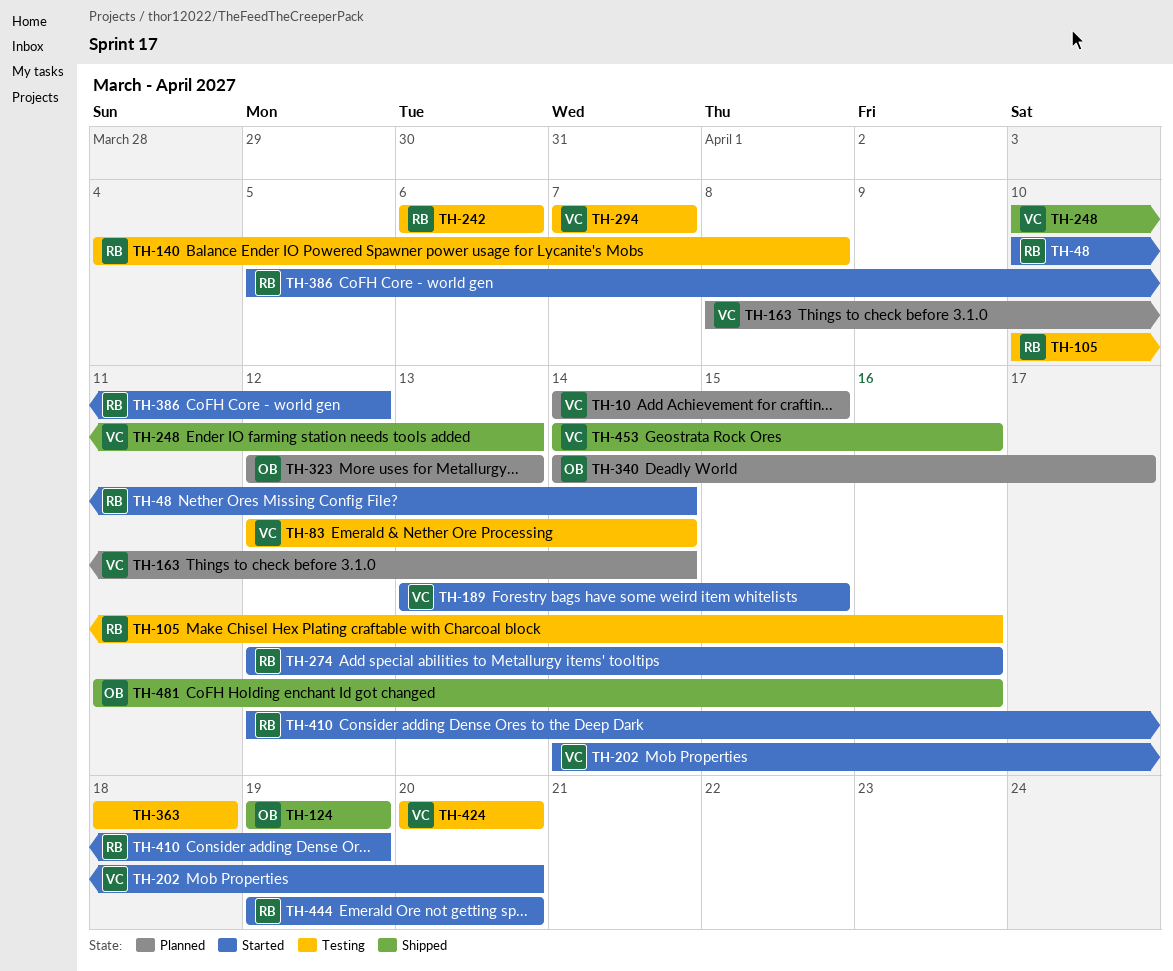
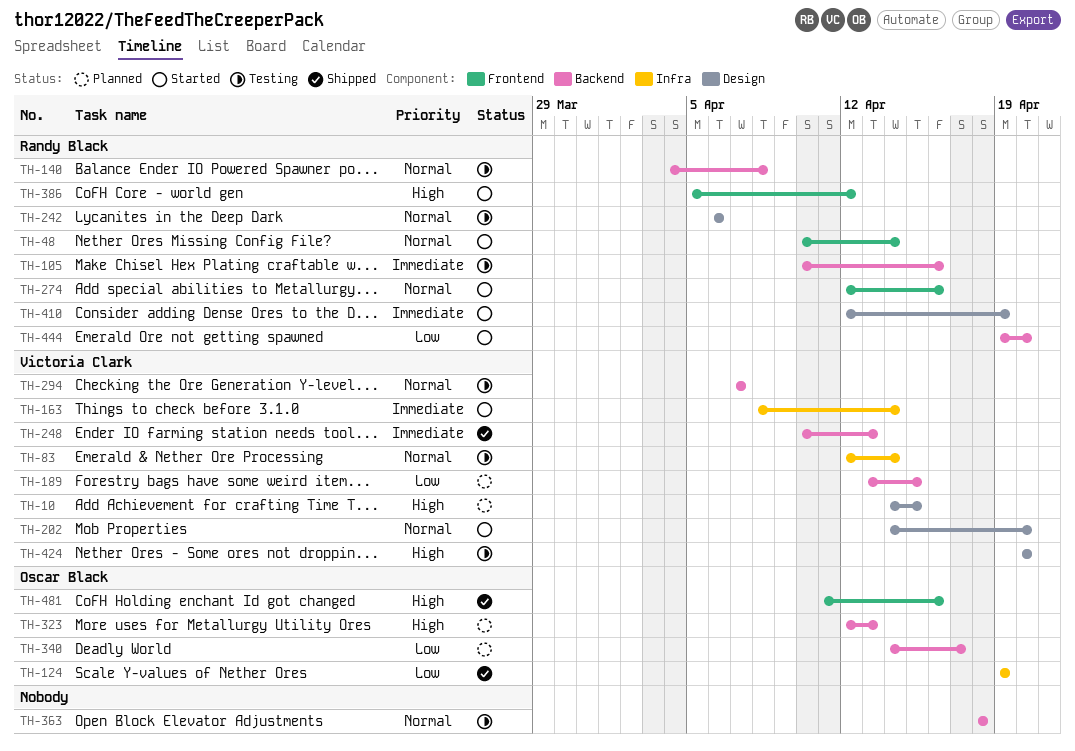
TH-163, status: Planned -> Started
TH-189, status: Started -> Planned
TH-453: present -> none

